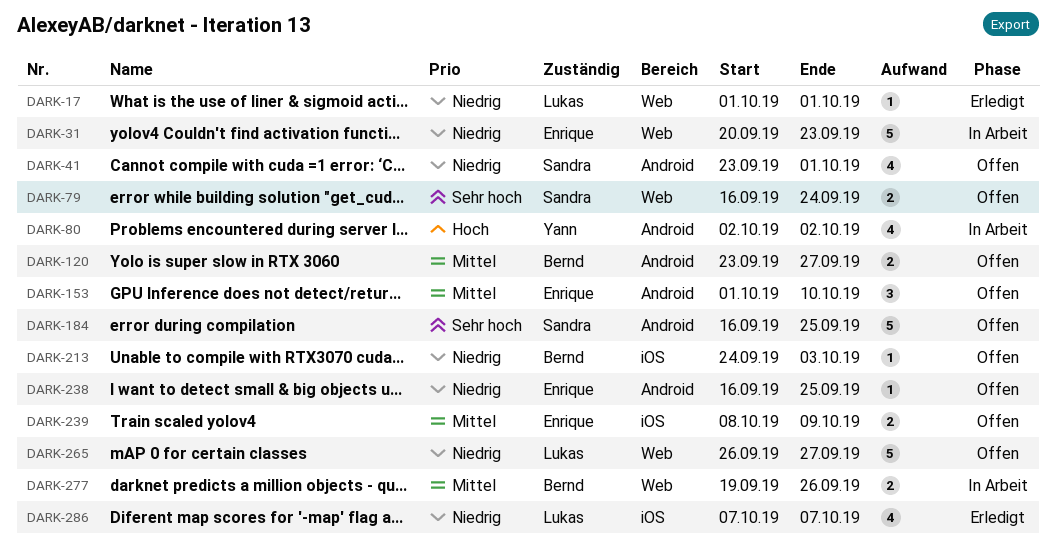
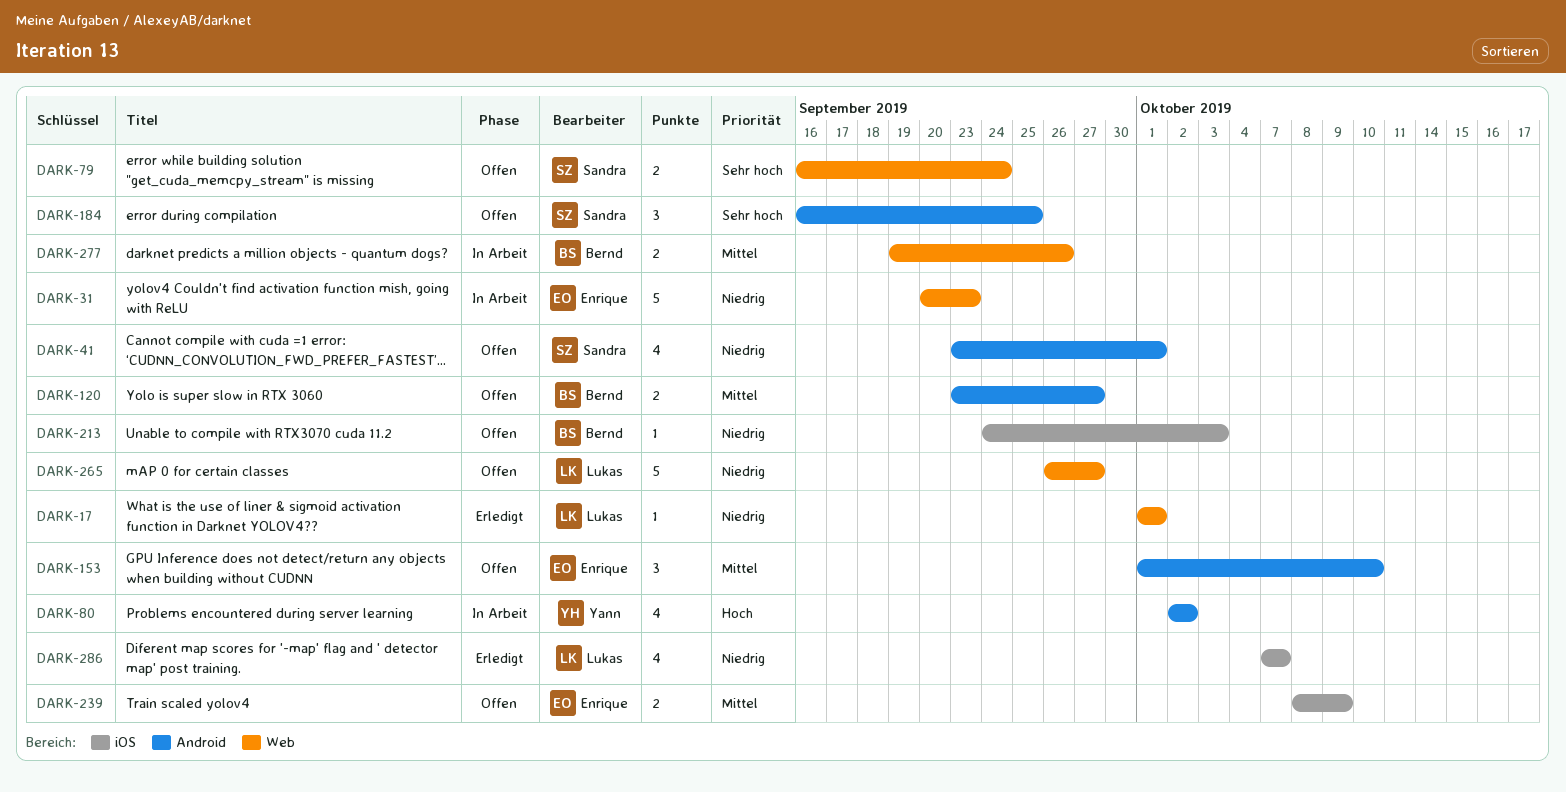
DARK-184, estimate: 5 -> 3
DARK-238: present -> none

